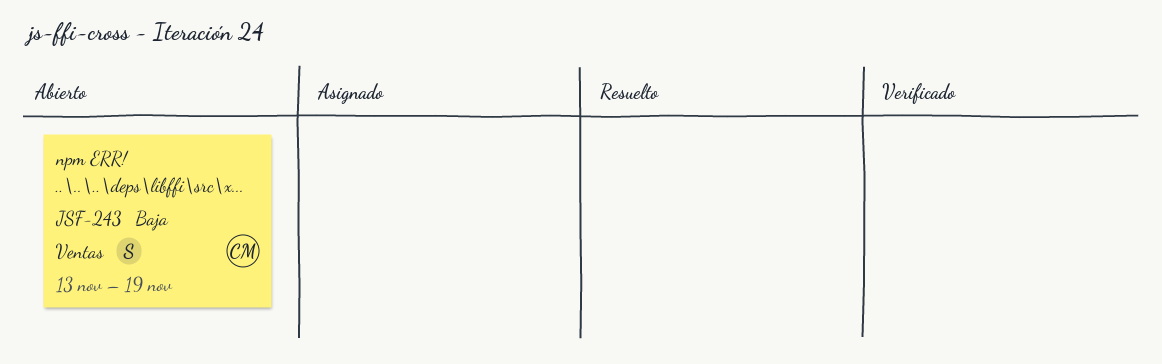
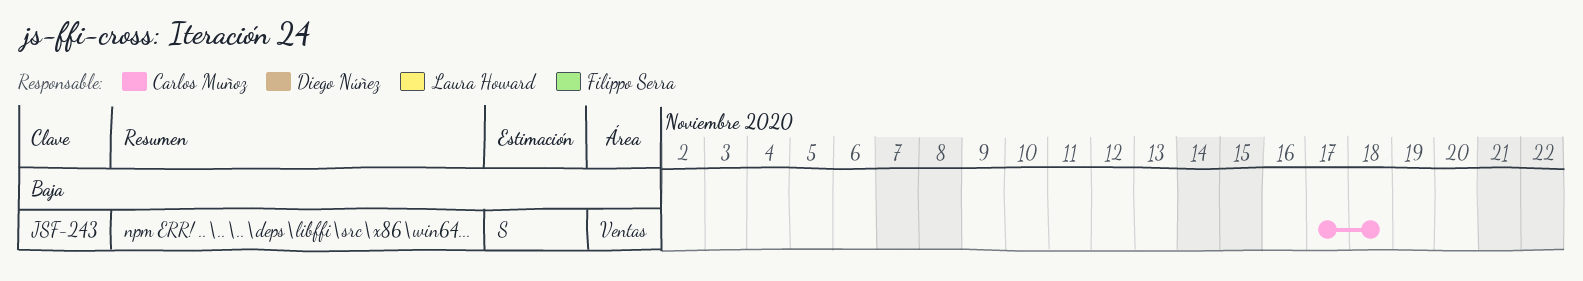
JSF-243, start: Nov 13 -> Nov 17
JSF-243, due: Nov 19 -> Nov 18

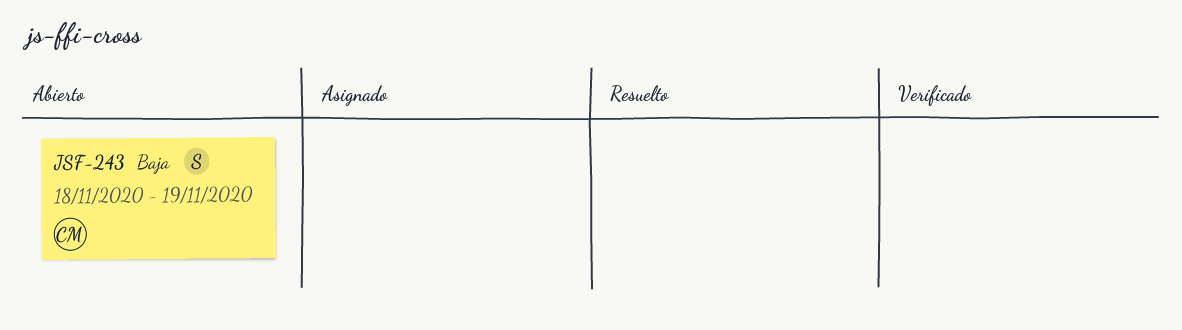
JSF-243, start: Nov 17 -> Nov 18
JSF-243, due: Nov 18 -> Nov 19

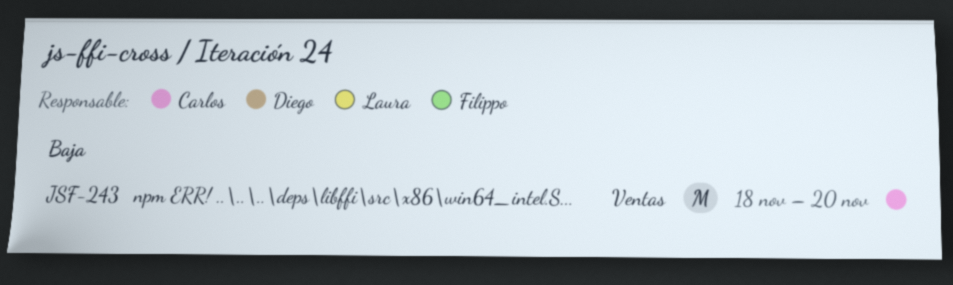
JSF-243, estimate: S -> M
JSF-243, due: Nov 19 -> Nov 20

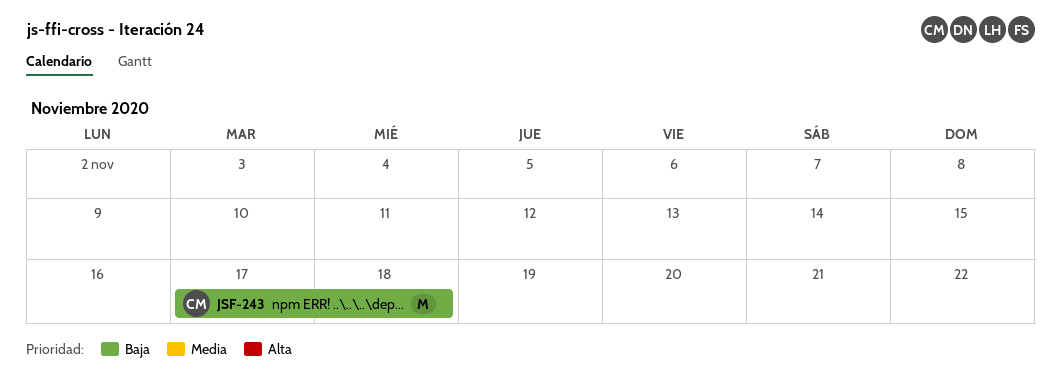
JSF-243, start: Nov 18 -> Nov 17
JSF-243, due: Nov 20 -> Nov 18

